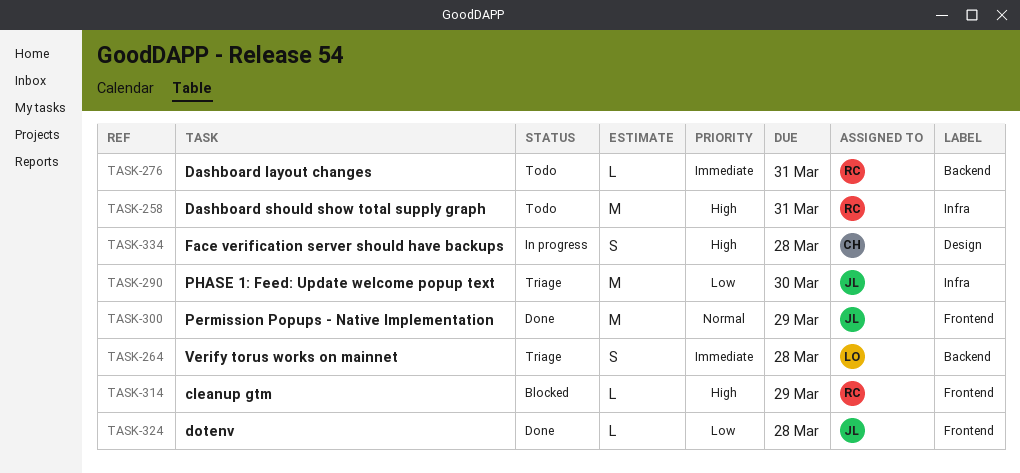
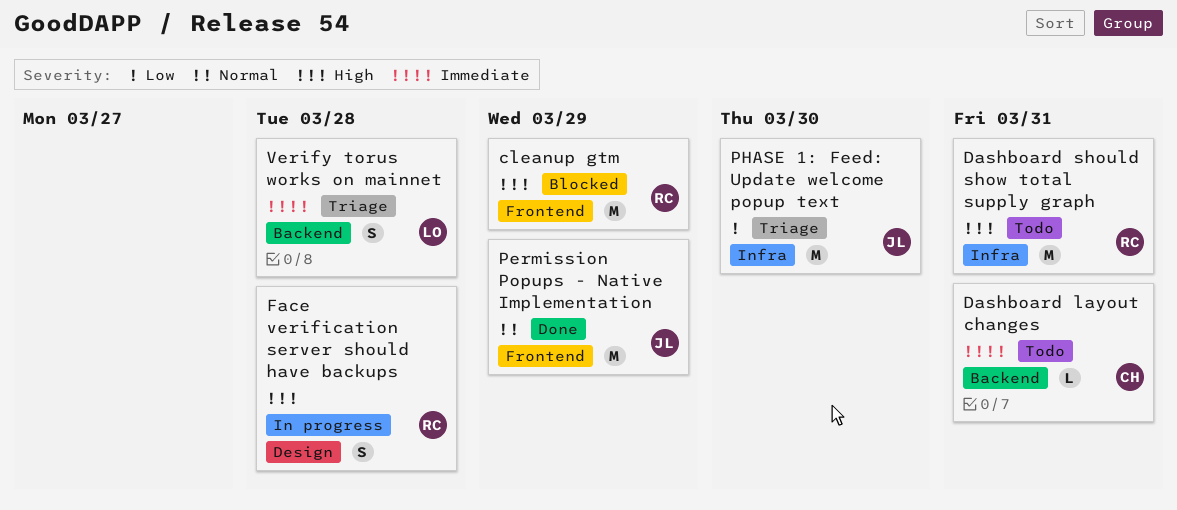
cleanup gtm, estimate: L -> M
Dashboard layout changes, owner: RC -> CH
dotenv: present -> none
Face verification server should have backups, owner: CH -> RC

